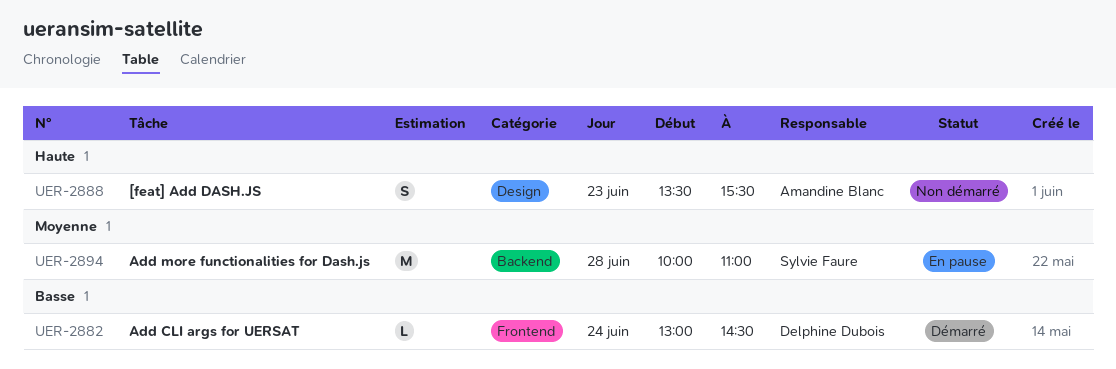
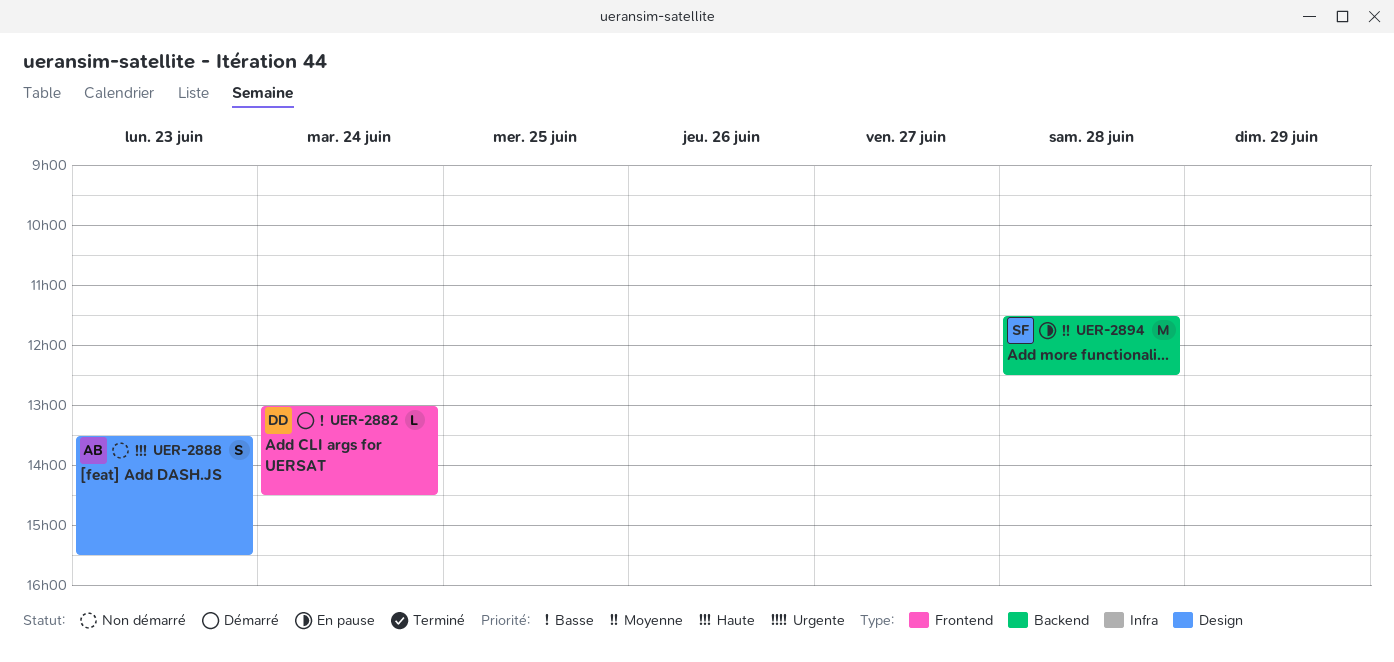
UER-2894, begins: 10:00 -> 11:30
UER-2894, ends: 11:00 -> 12:30

